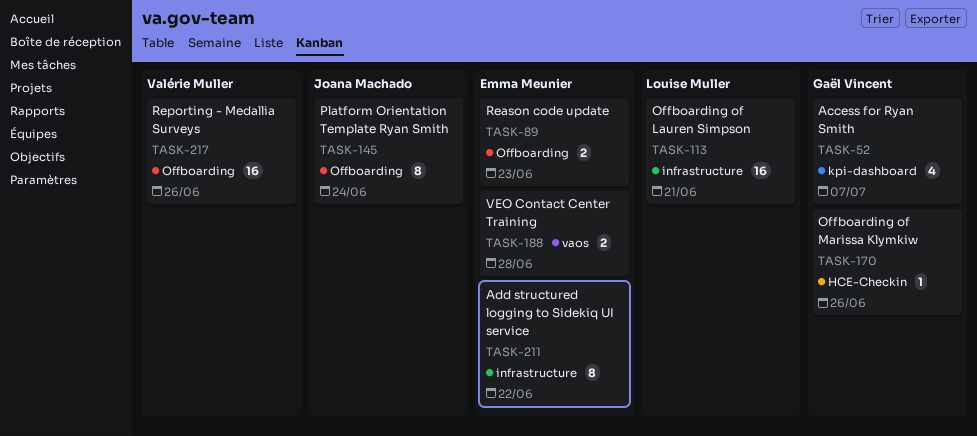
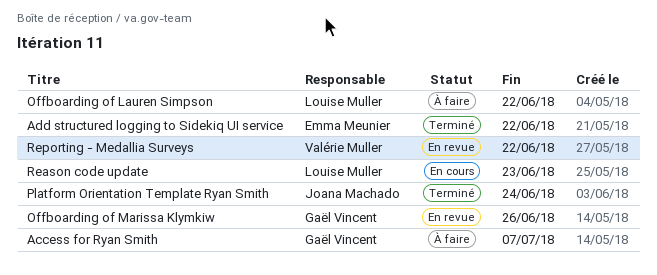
Offboarding of Lauren Simpson, due: Jun 21 -> Jun 22
Reason code update, owner: Emma Meunier -> Louise Muller
Reporting - Medallia Surveys, due: Jun 26 -> Jun 22
VEO Contact Center Training: present -> none

